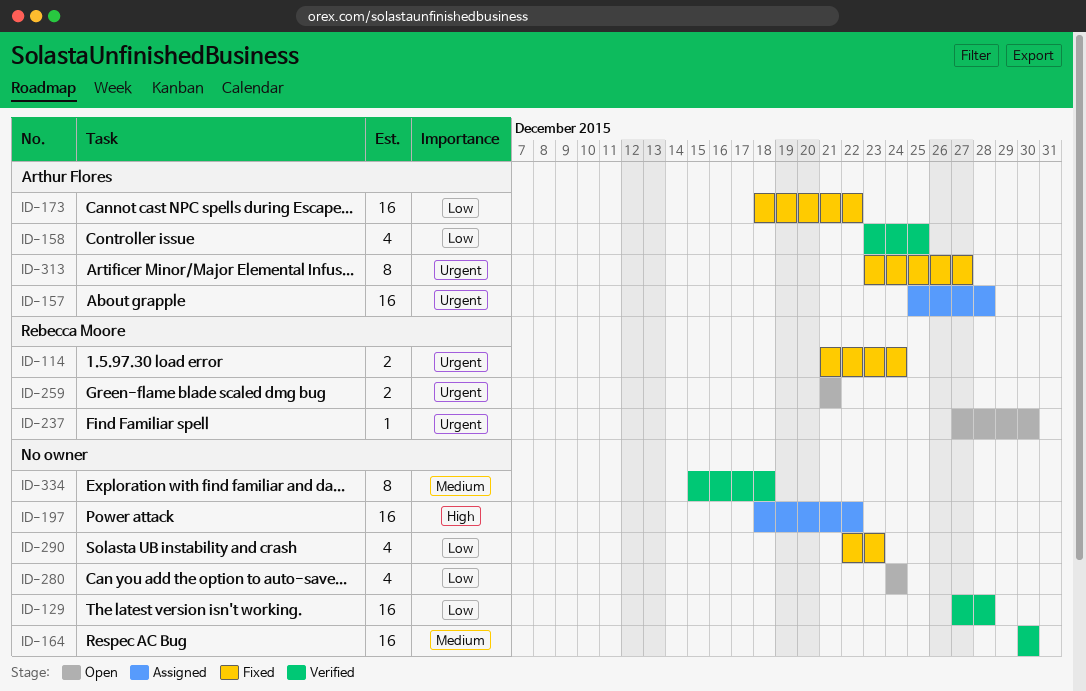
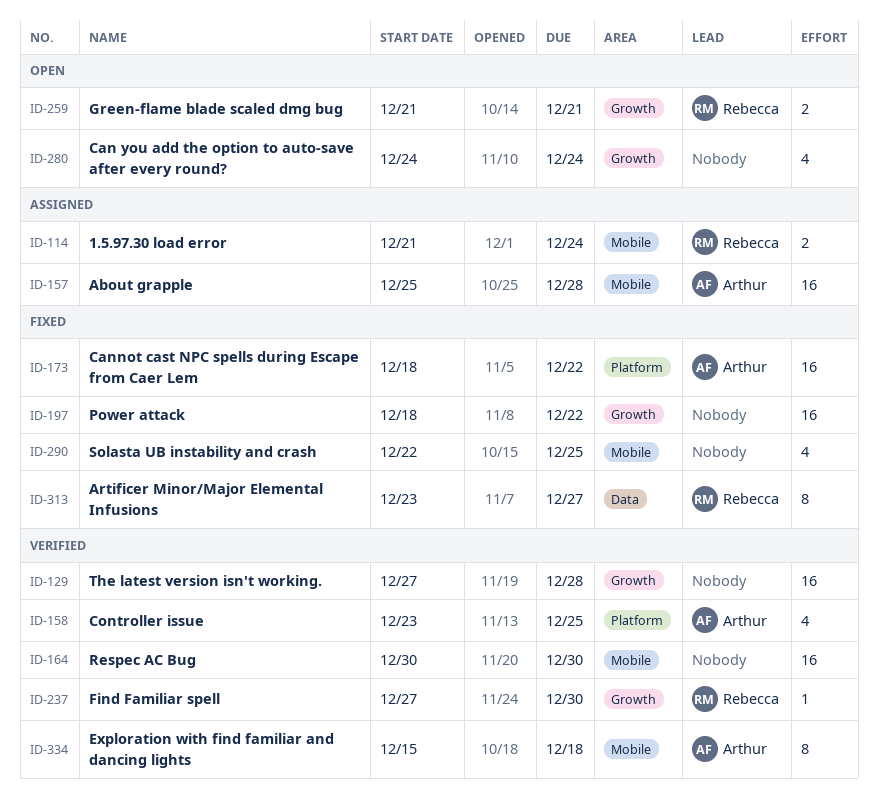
ID-114, status: Fixed -> Assigned
ID-197, status: Assigned -> Fixed
ID-237, status: Open -> Verified
ID-290, due: Dec 23 -> Dec 25
ID-313, owner: Arthur Flores -> Rebecca Moore
ID-334, owner: none -> Arthur Flores

